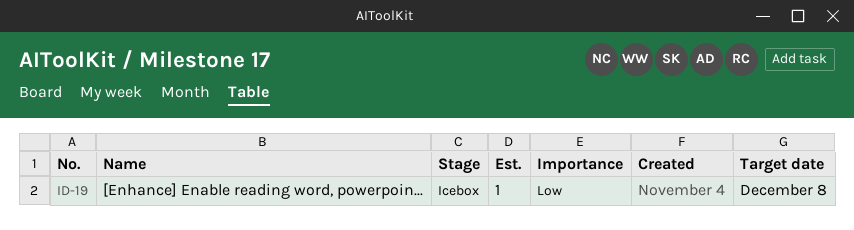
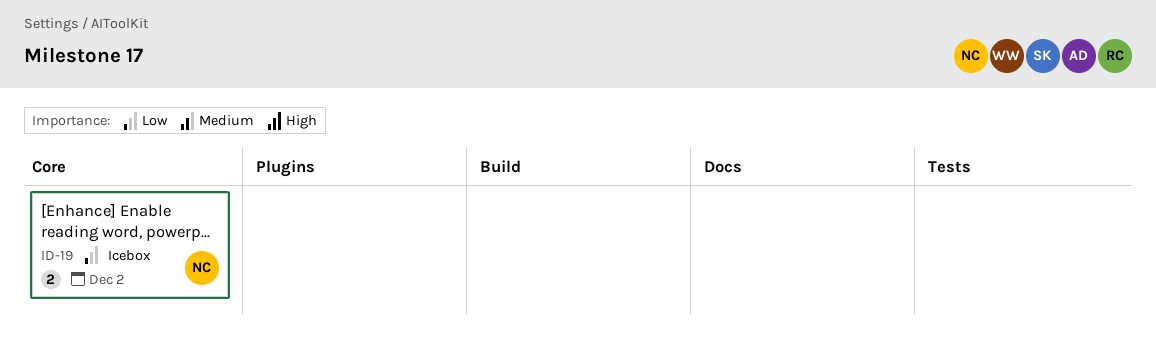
ID-19, estimate: 1 -> 2
ID-19, due: Dec 8 -> Dec 2

